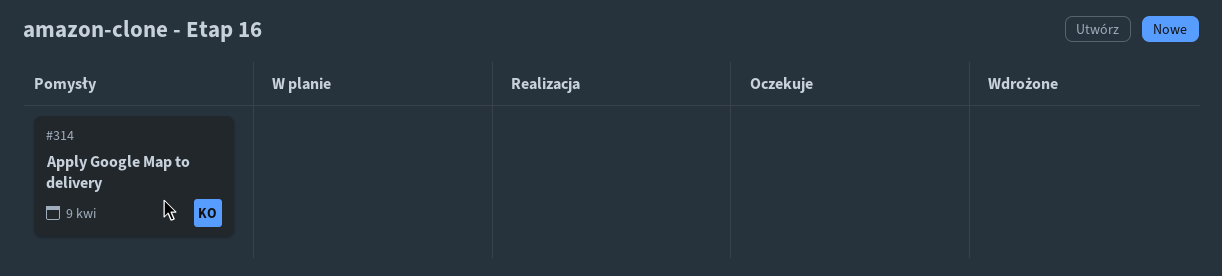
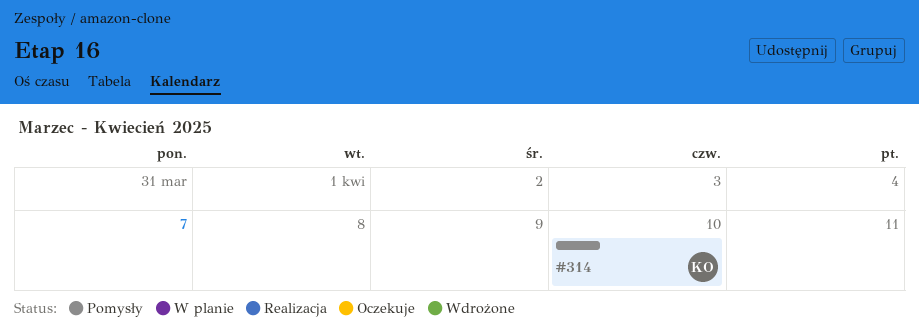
#314, due: Apr 9 -> Apr 10

